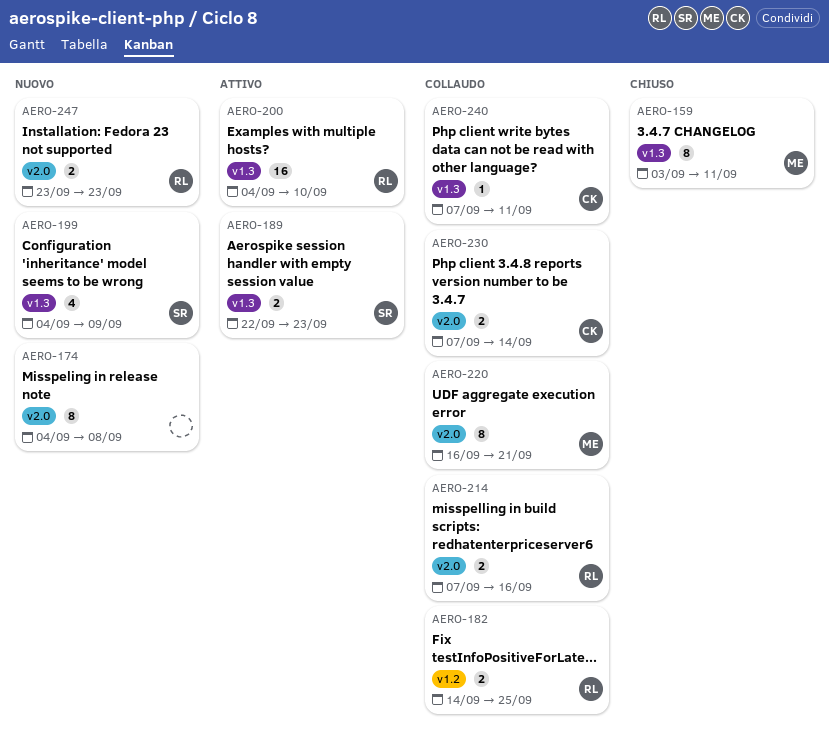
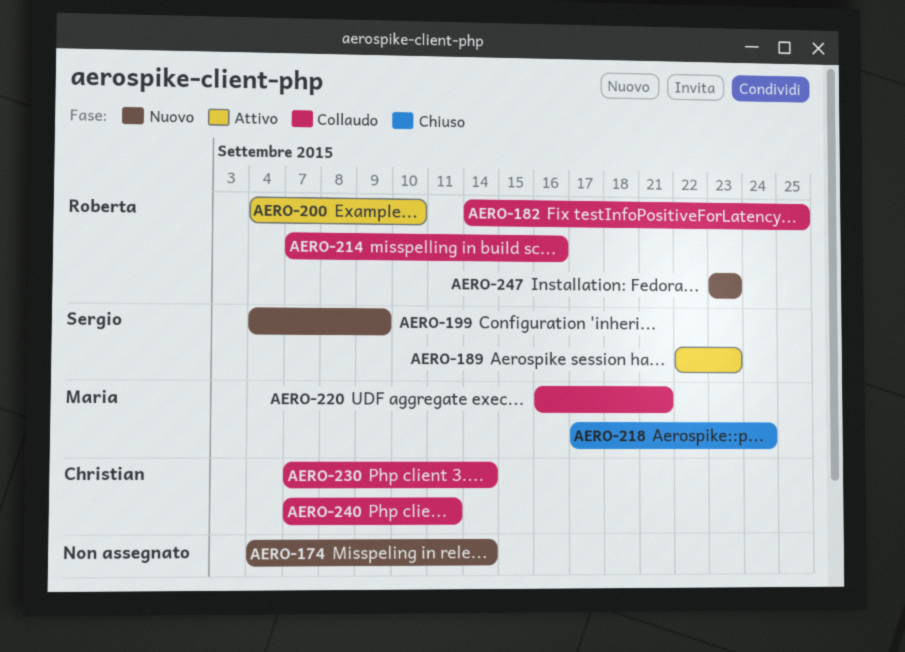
AERO-159: present -> none
AERO-174, due: Sep 8 -> Sep 14
AERO-218: none -> present

